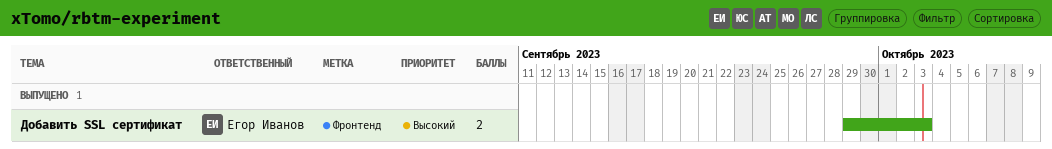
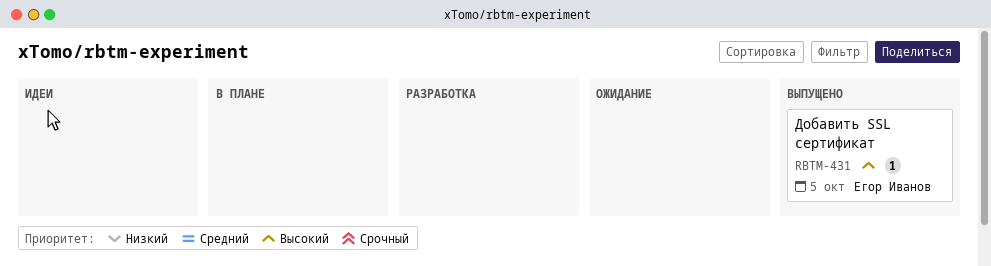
Добавить SSL сертификат, estimate: 2 -> 1
Добавить SSL сертификат, due: Oct 3 -> Oct 5

